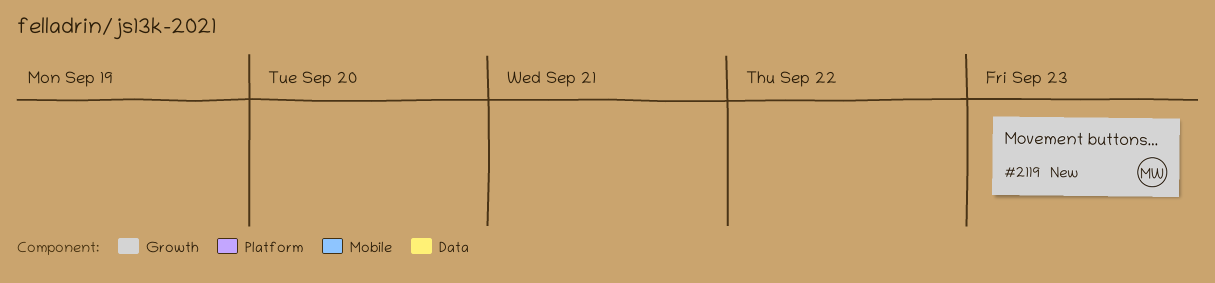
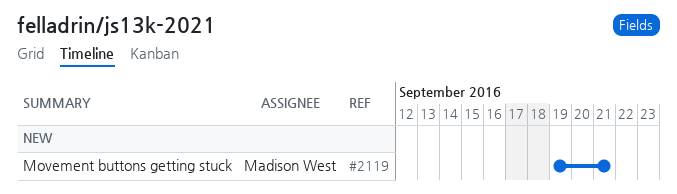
#2119, due: Sep 23 -> Sep 21

